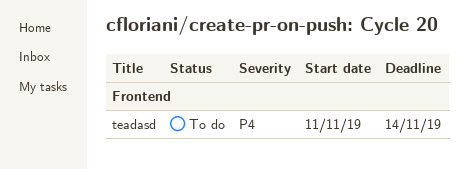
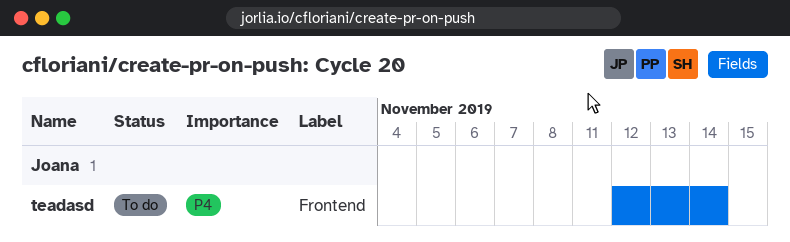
teadasd, start: Nov 11 -> Nov 12

